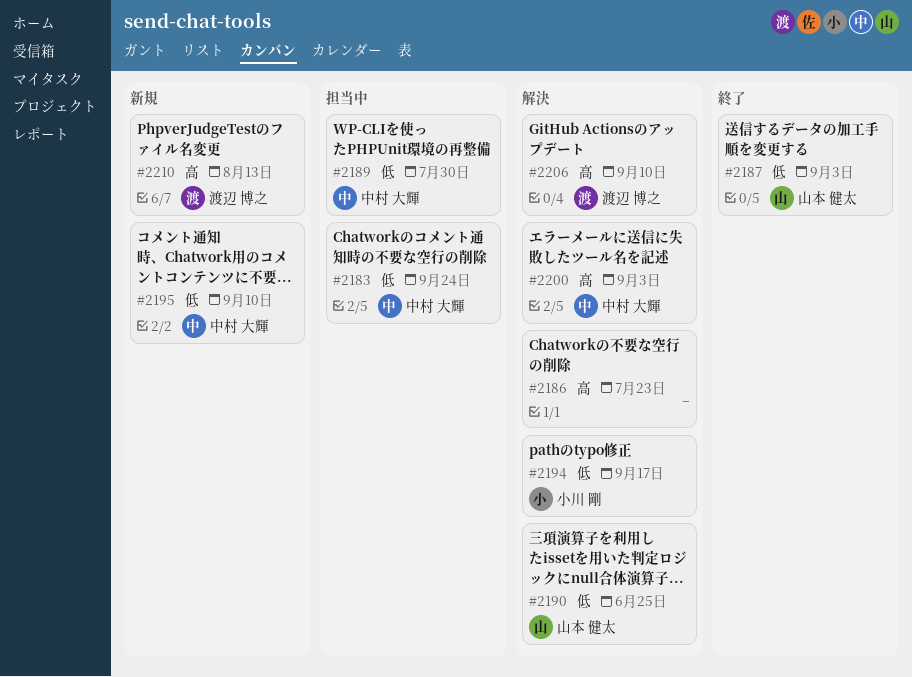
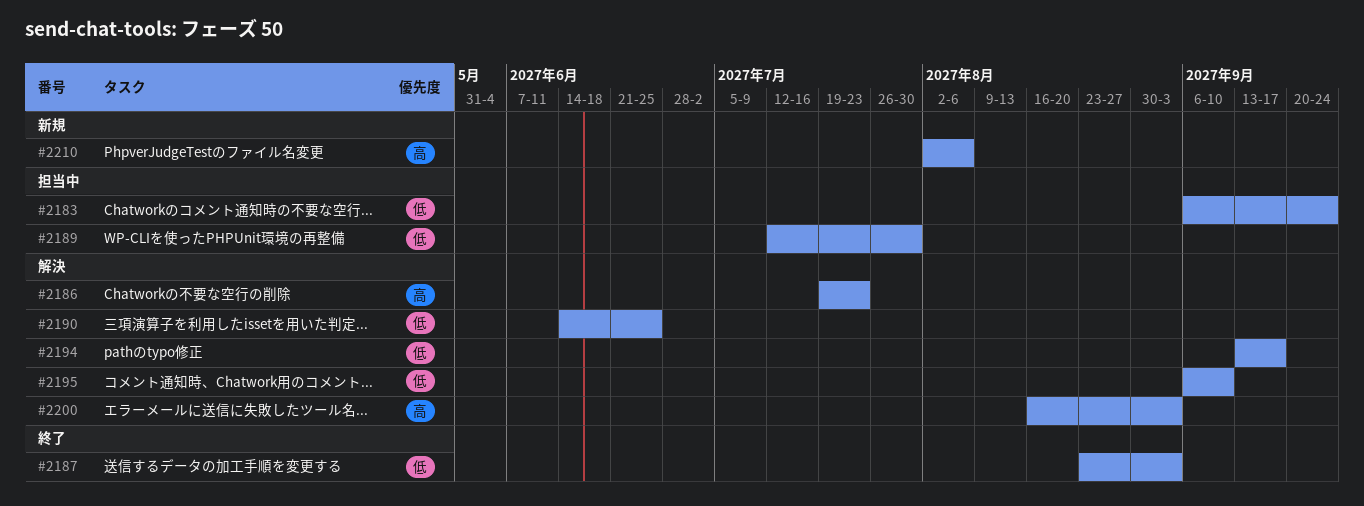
#2195, status: 新規 -> 解決
#2206: present -> none
#2210, due: Aug 13 -> Aug 6

